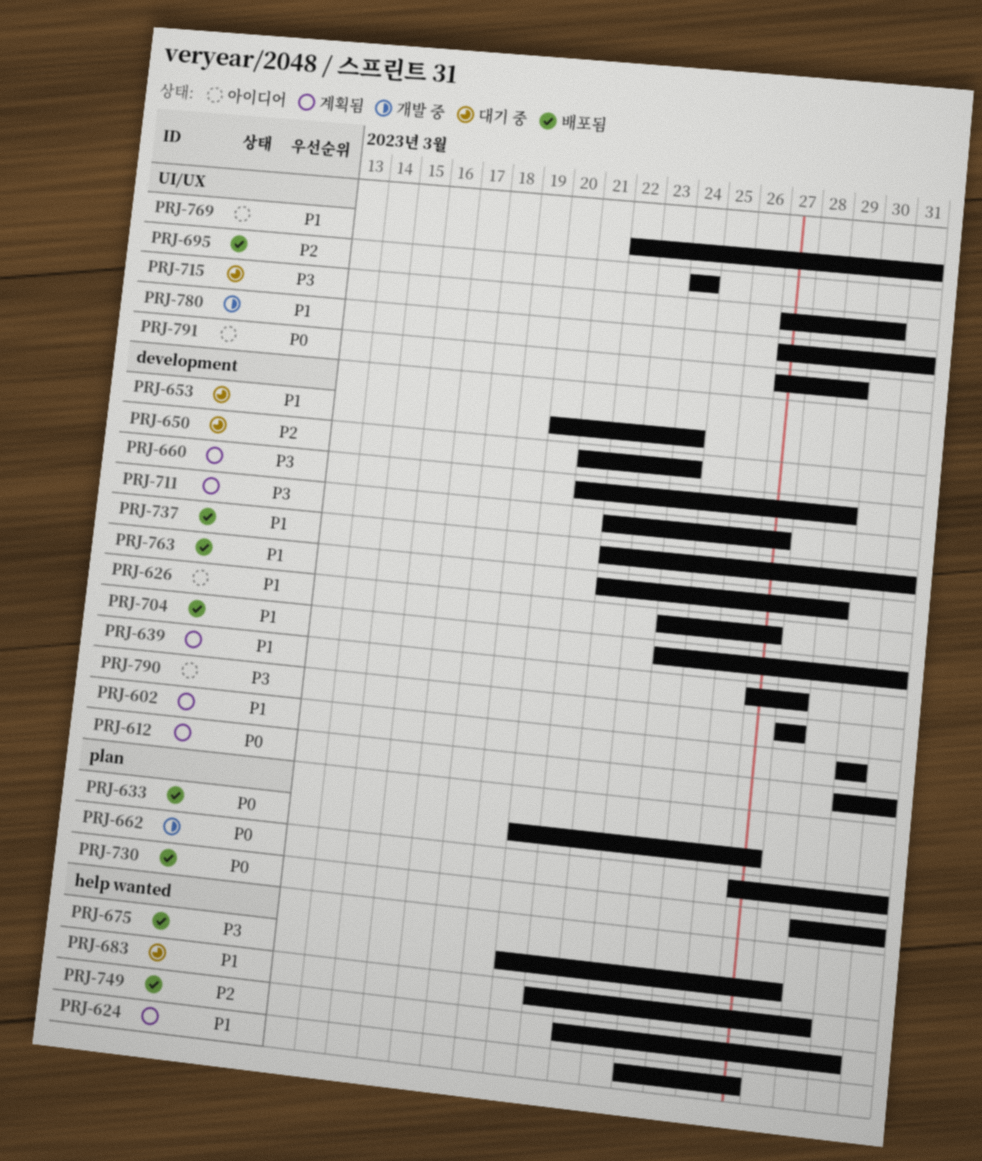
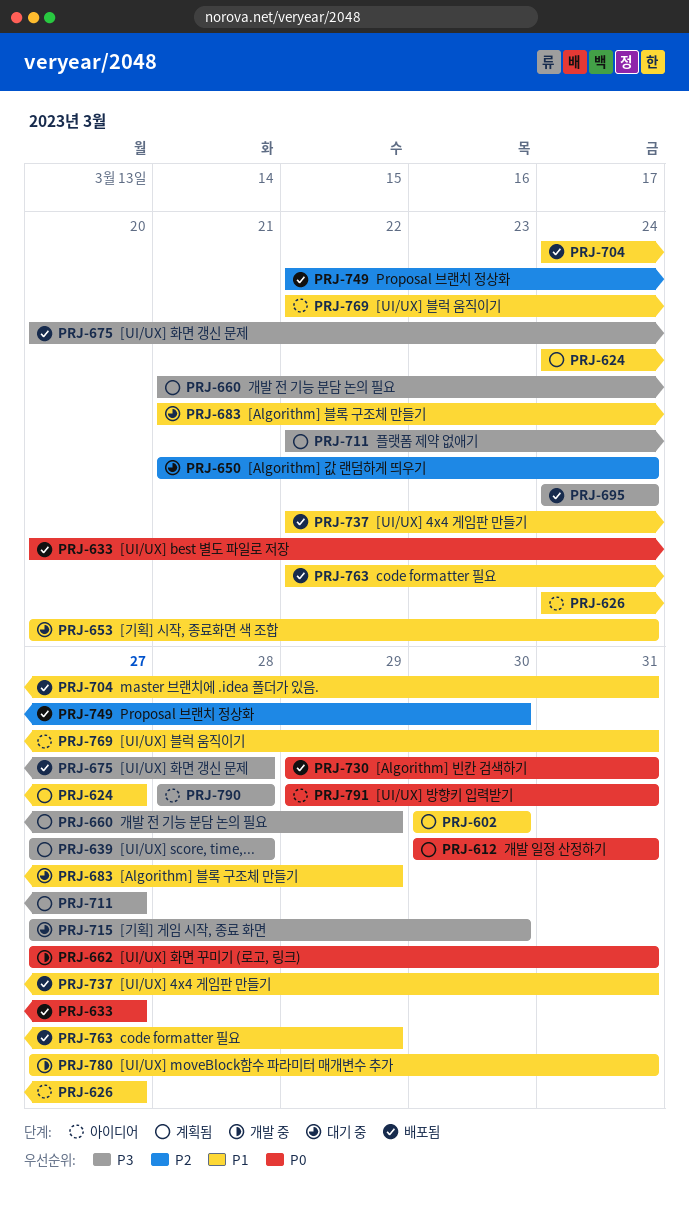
PRJ-639, priority: P1 -> P3
PRJ-695, priority: P2 -> P3
PRJ-791, start: Mar 27 -> Mar 29
PRJ-791, due: Mar 29 -> Mar 31

